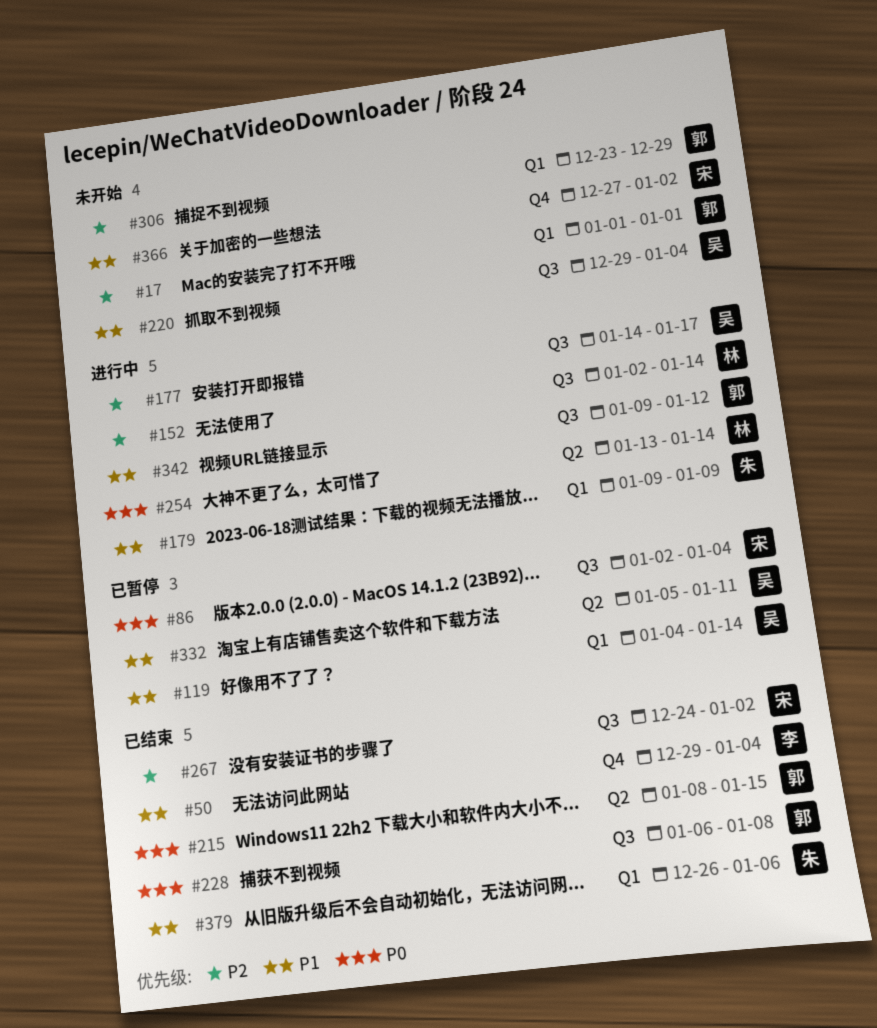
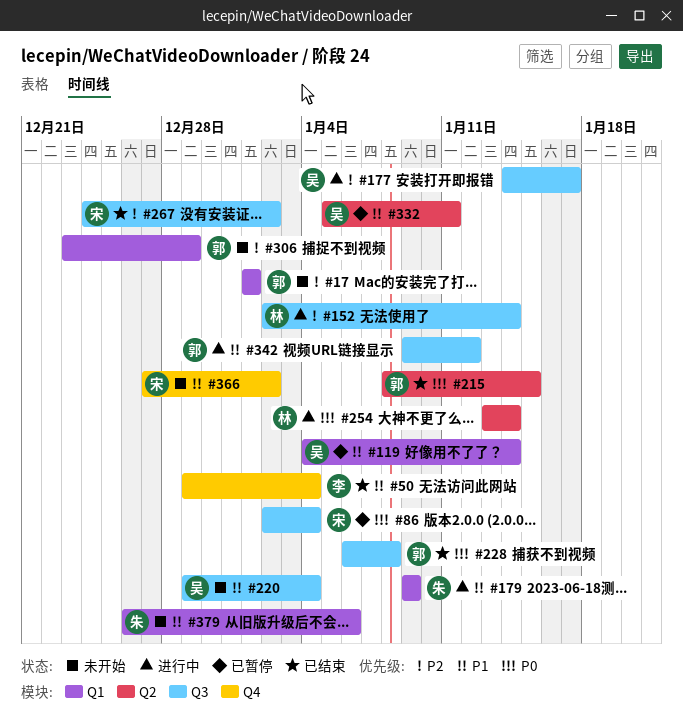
#379, status: 已结束 -> 未开始

